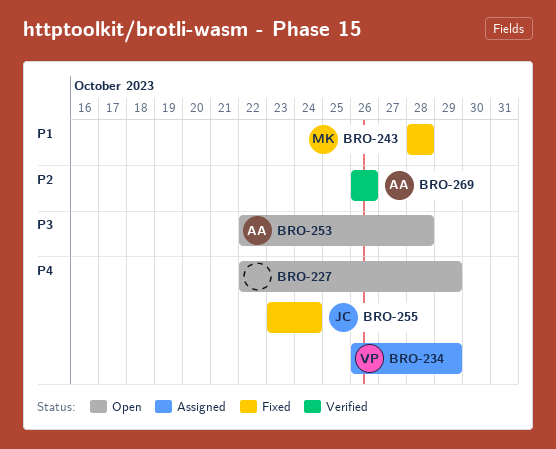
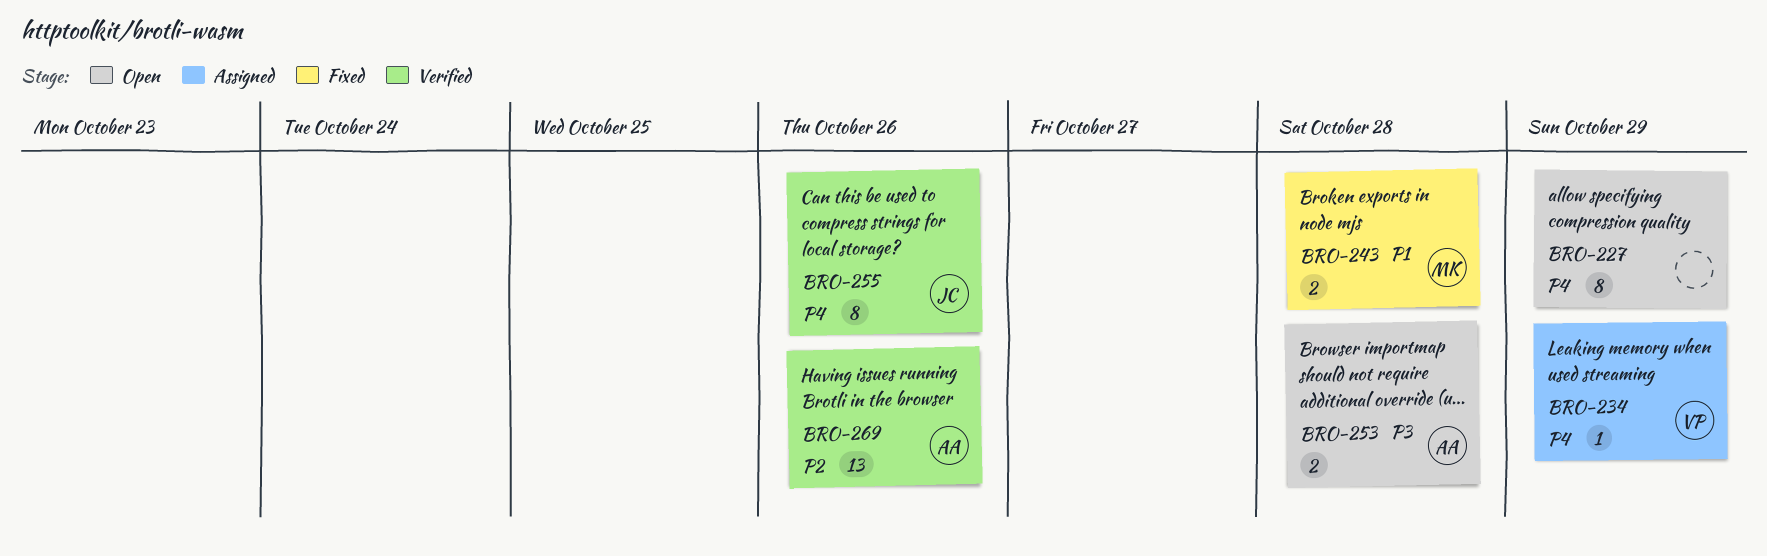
BRO-255, status: Fixed -> Verified
BRO-255, due: Oct 24 -> Oct 26

